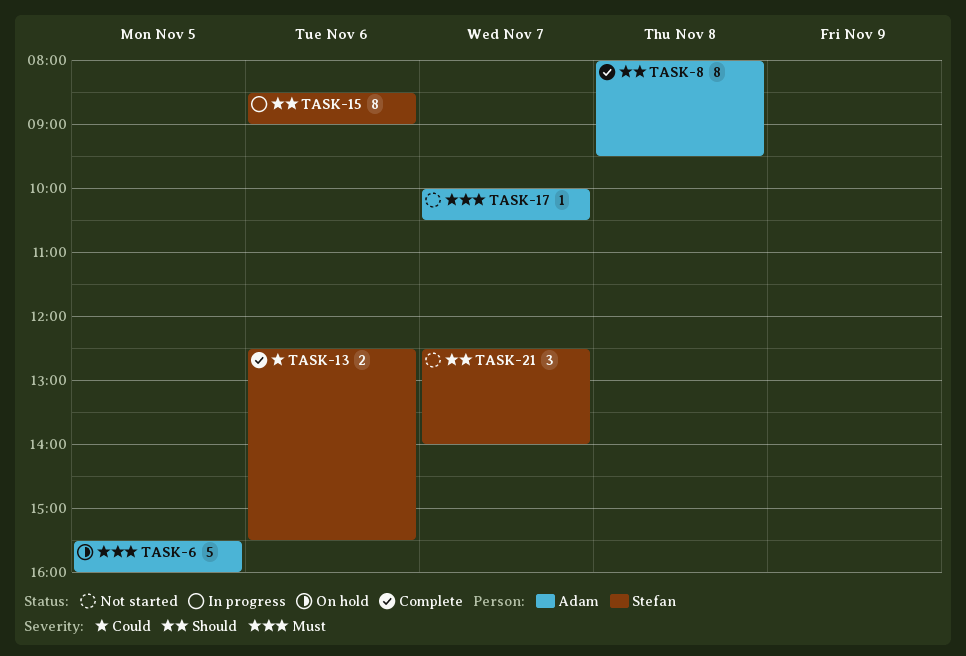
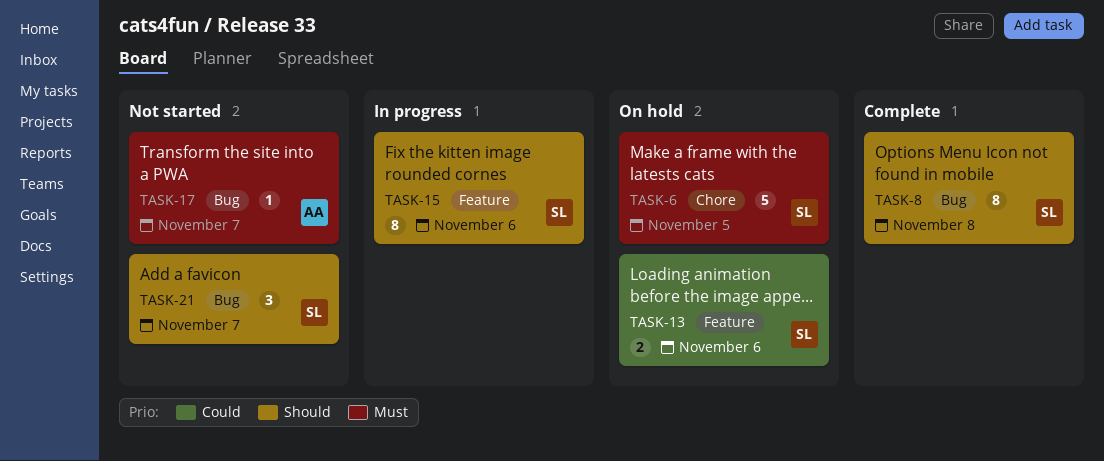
TASK-6, owner: Adam -> Stefan
TASK-8, owner: Adam -> Stefan
TASK-13, status: Complete -> On hold

